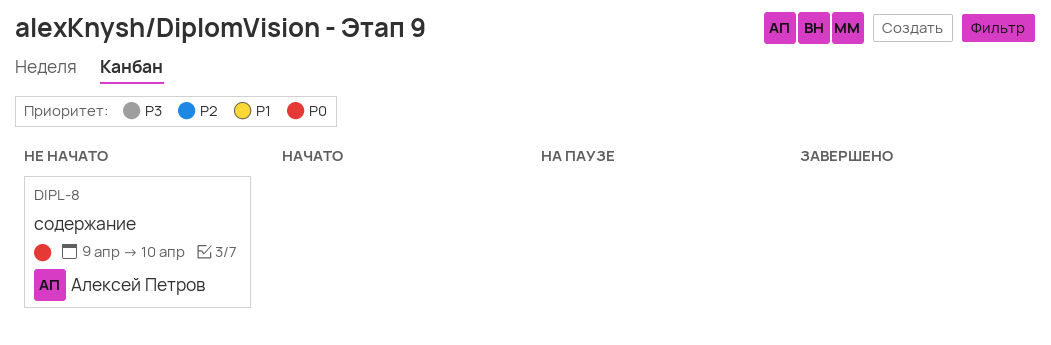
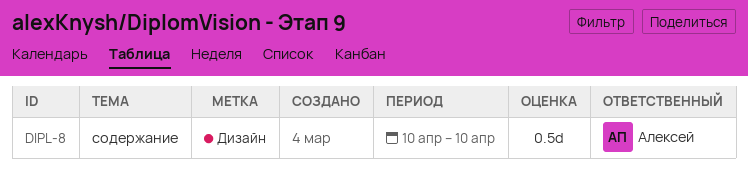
DIPL-8, start: Apr 9 -> Apr 10

